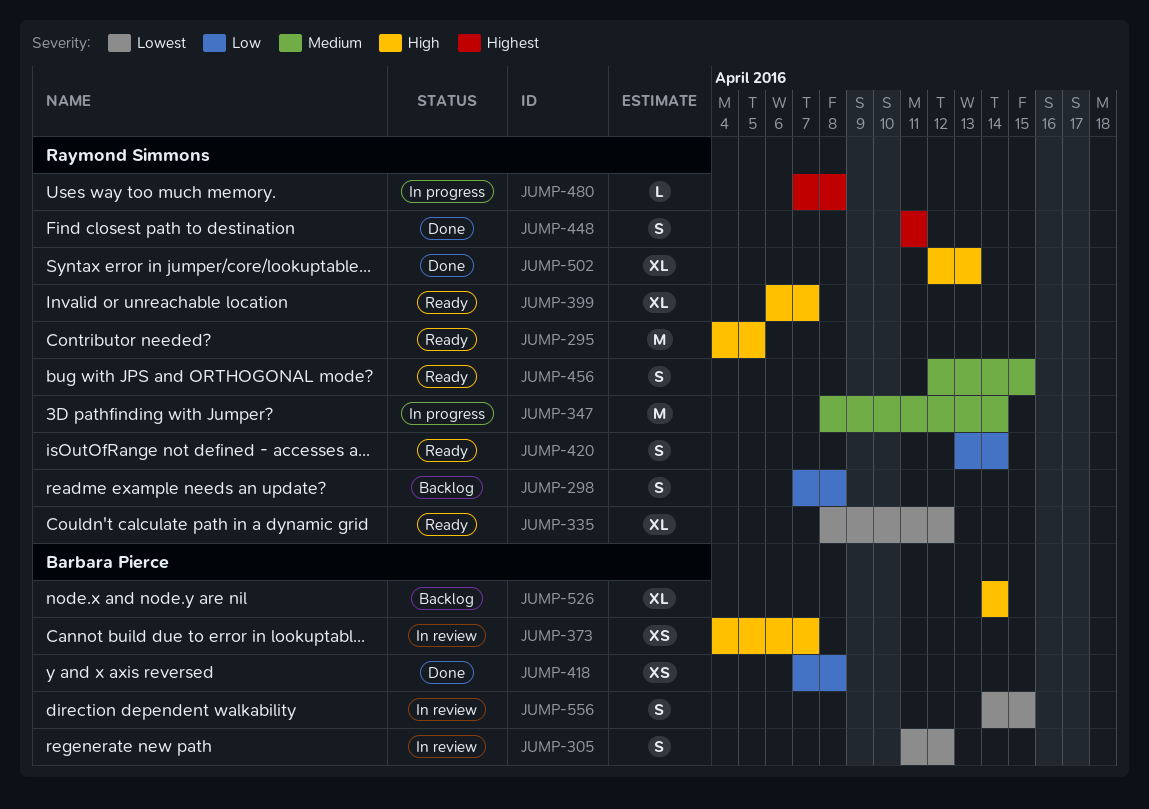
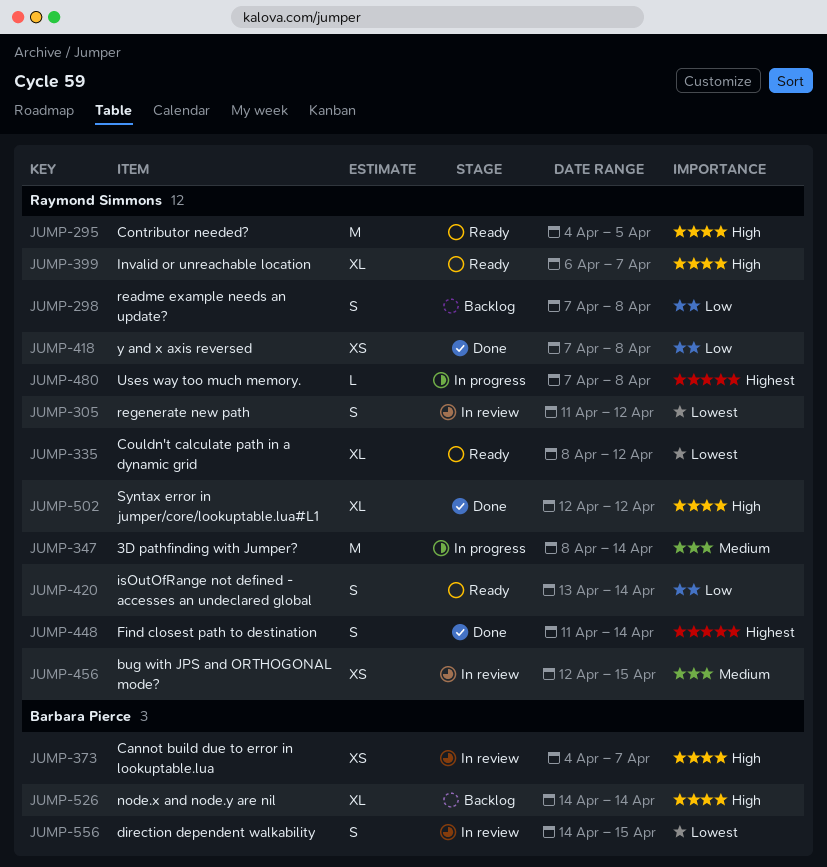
JUMP-305, owner: Barbara Pierce -> Raymond Simmons
JUMP-418, owner: Barbara Pierce -> Raymond Simmons
JUMP-448, due: Apr 11 -> Apr 14
JUMP-456, status: Ready -> In review
JUMP-456, estimate: S -> XS
JUMP-502, due: Apr 13 -> Apr 12

